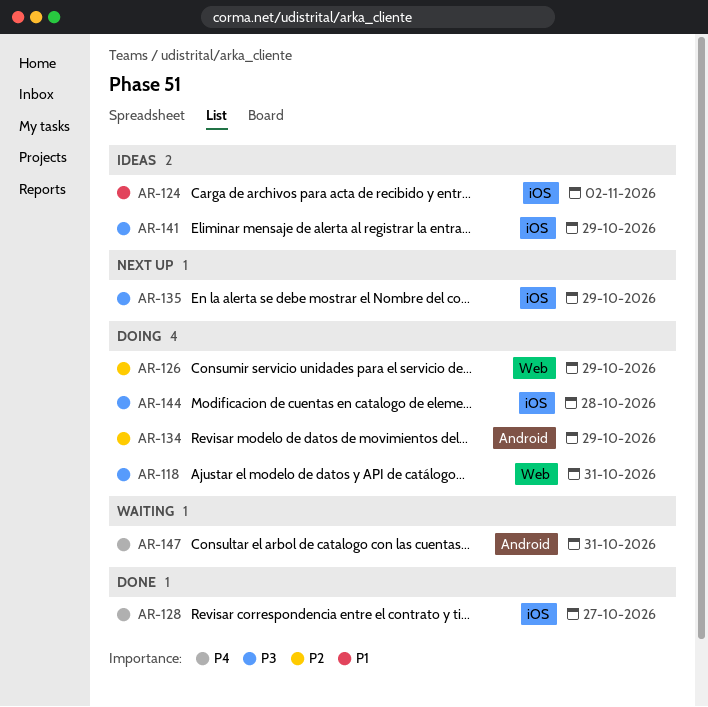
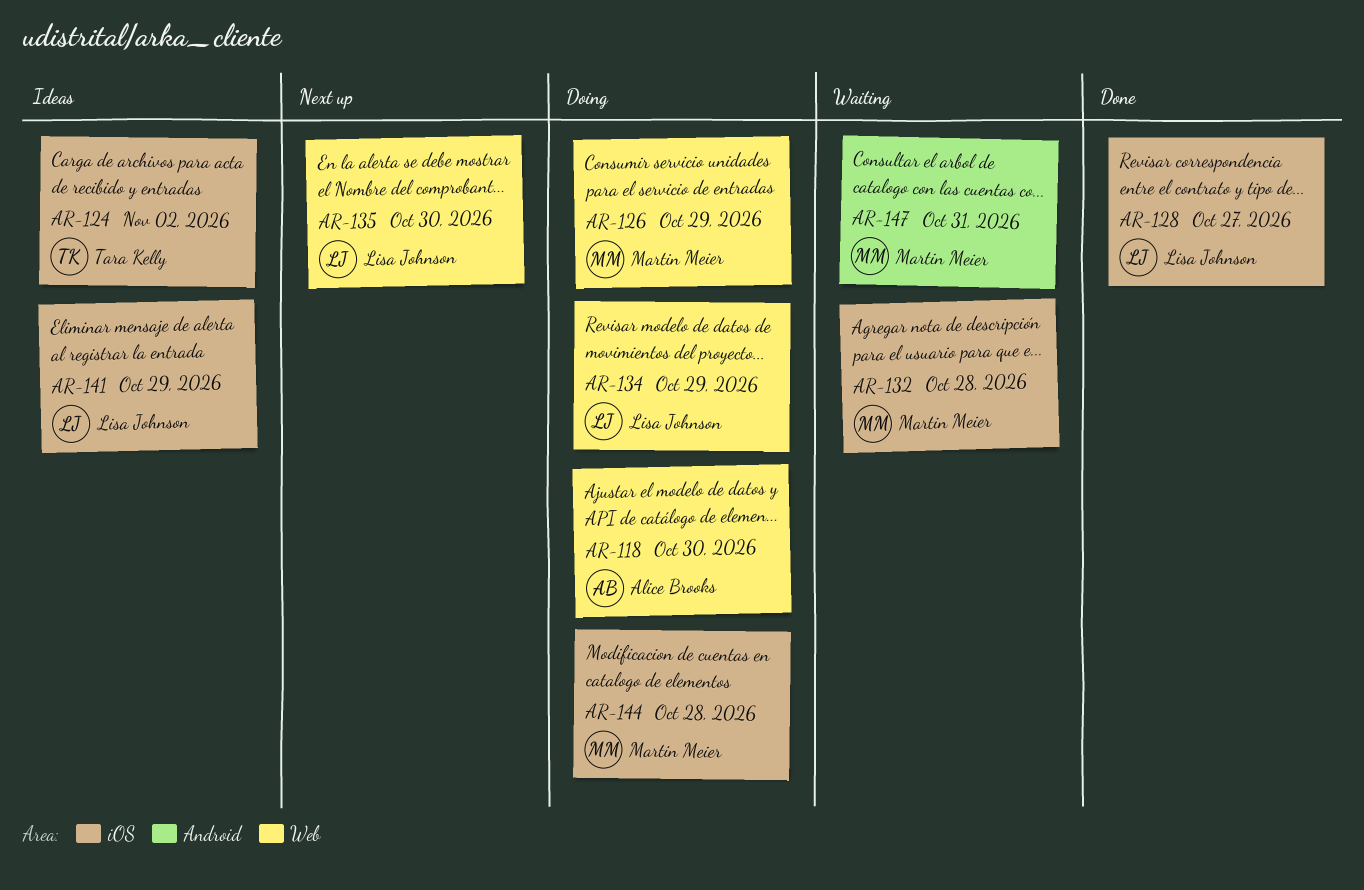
AR-118, due: Oct 31 -> Oct 30
AR-132: none -> present
AR-134, label: Android -> Web
AR-135, label: iOS -> Web
AR-135, due: Oct 29 -> Oct 30

